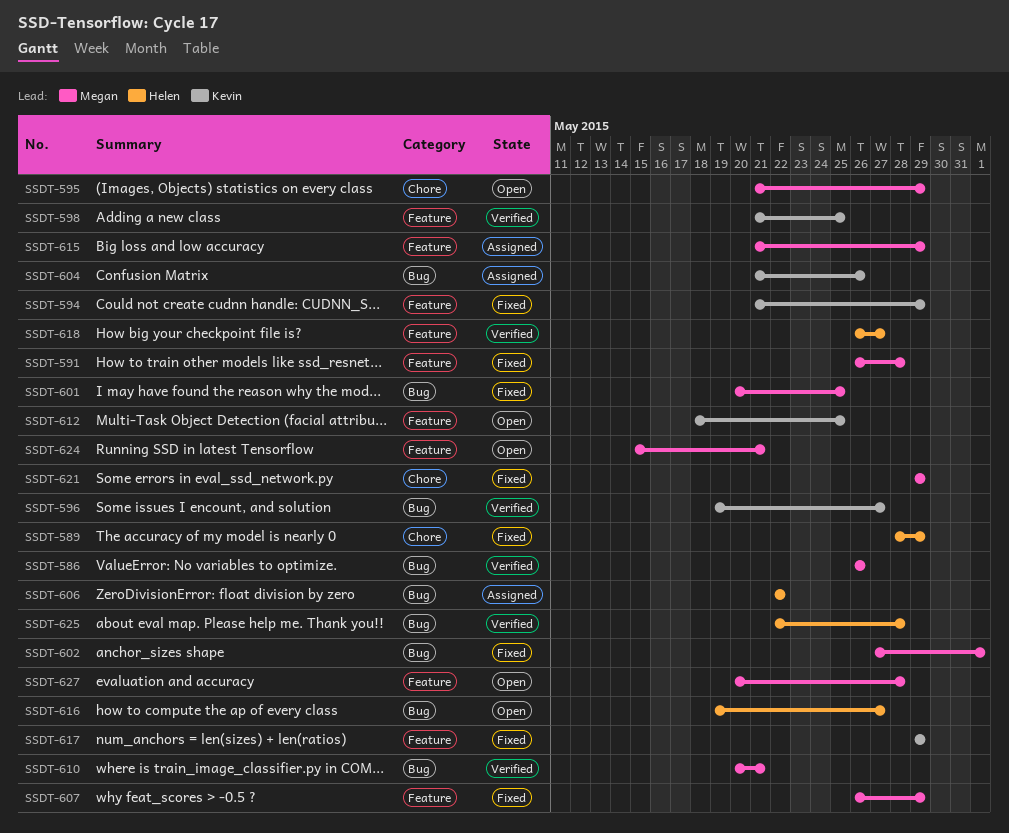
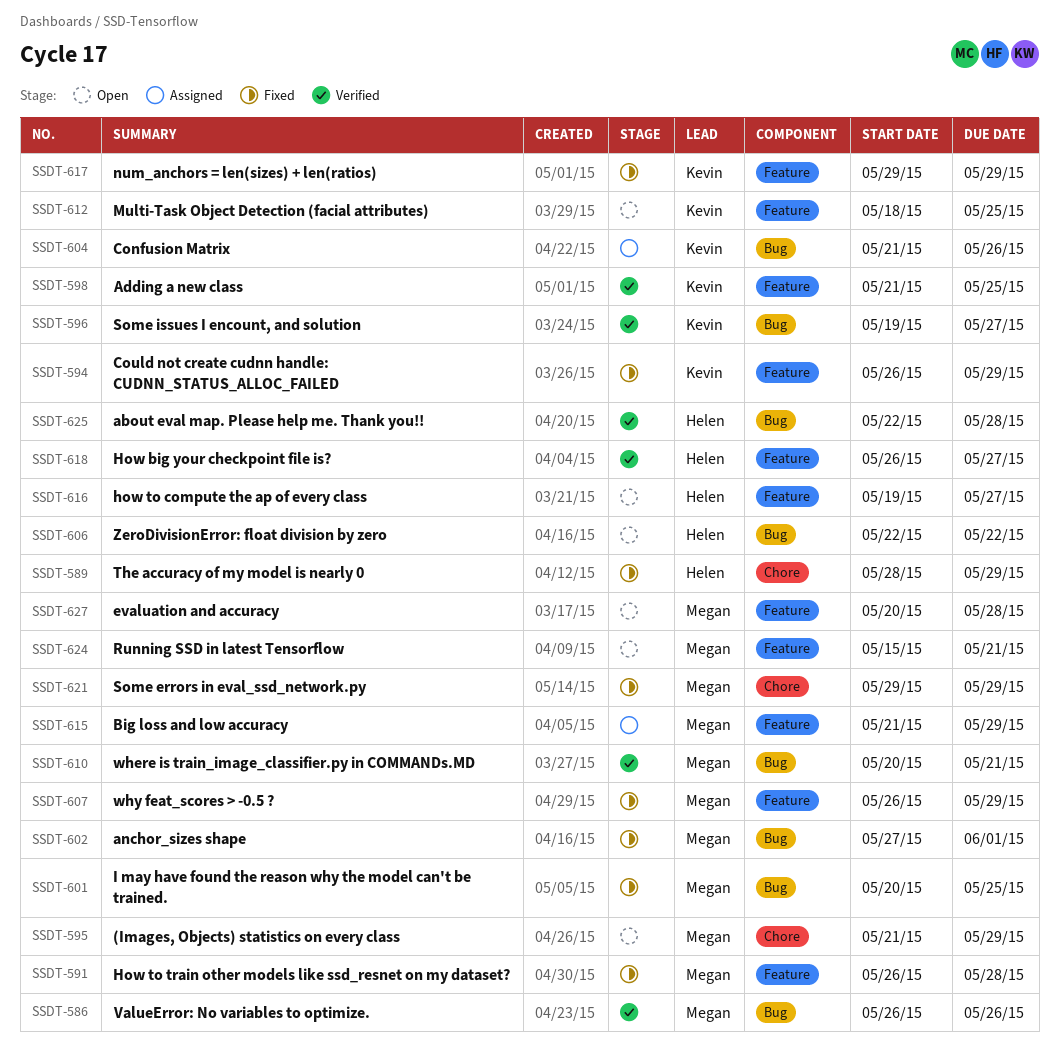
SSDT-594, start: May 21 -> May 26
SSDT-606, status: Assigned -> Open
SSDT-616, label: Bug -> Feature

